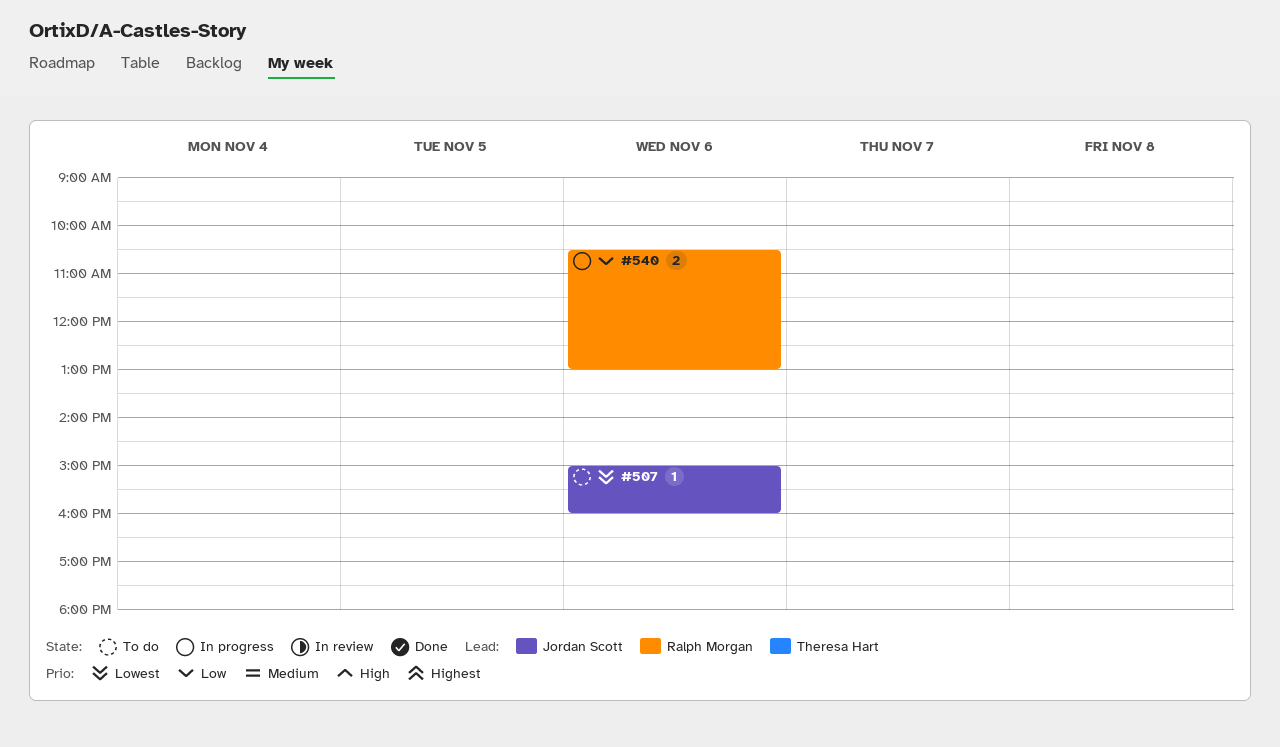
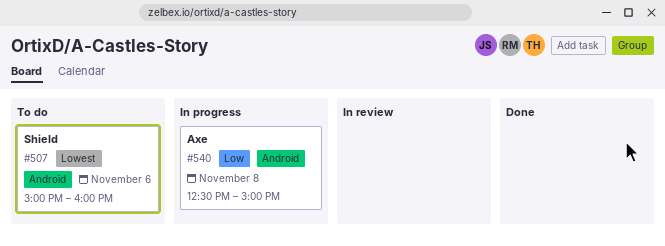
#540, day: Nov 6 -> Nov 8
#540, begins: 10:30 -> 12:30
#540, ends: 13:00 -> 15:00

